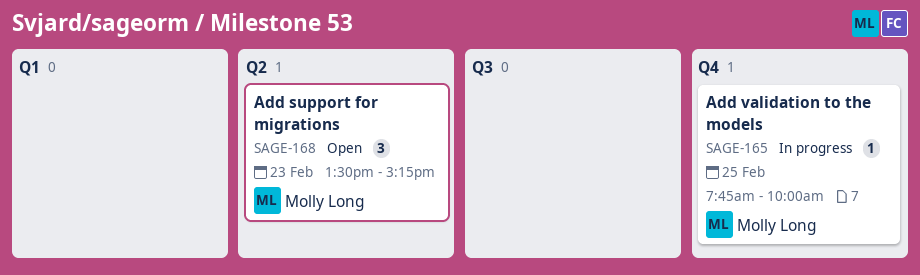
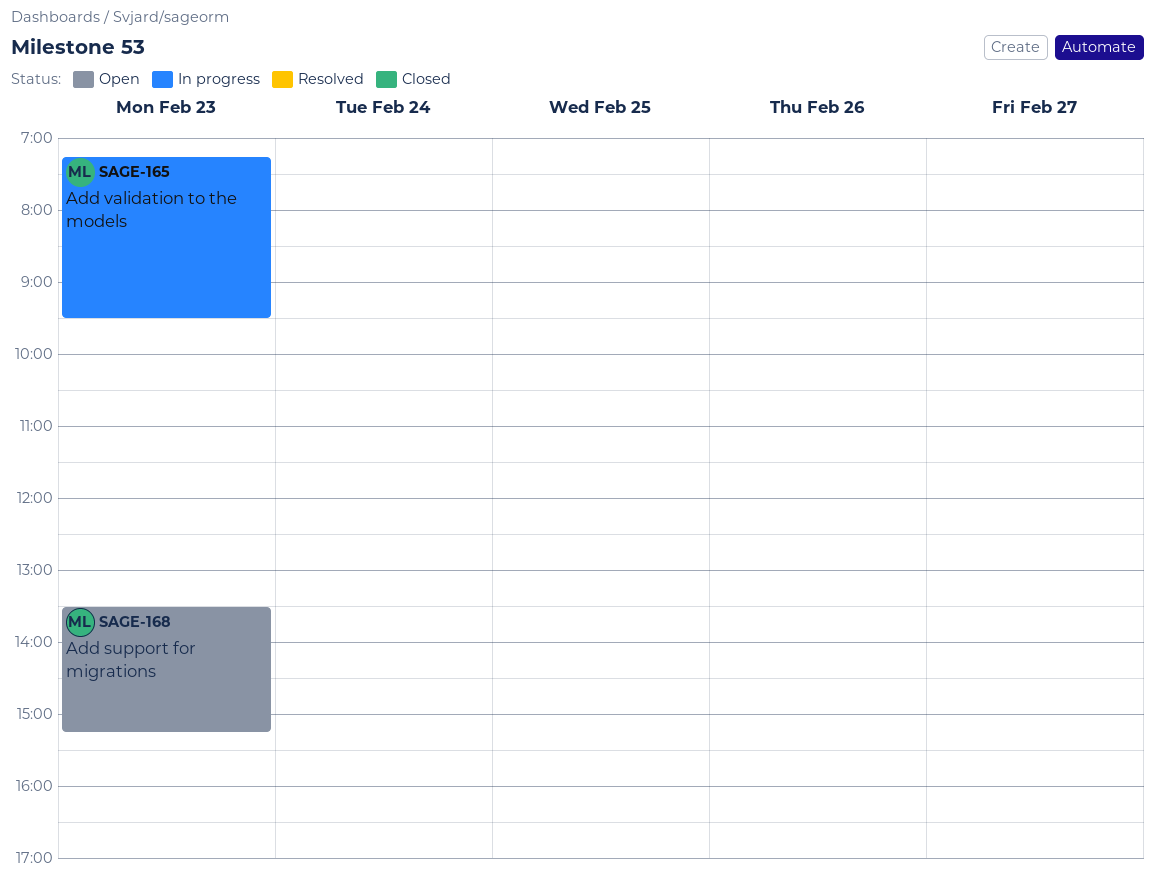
SAGE-165, day: Feb 25 -> Feb 23
SAGE-165, begins: 07:45 -> 07:15
SAGE-165, ends: 10:00 -> 09:30

